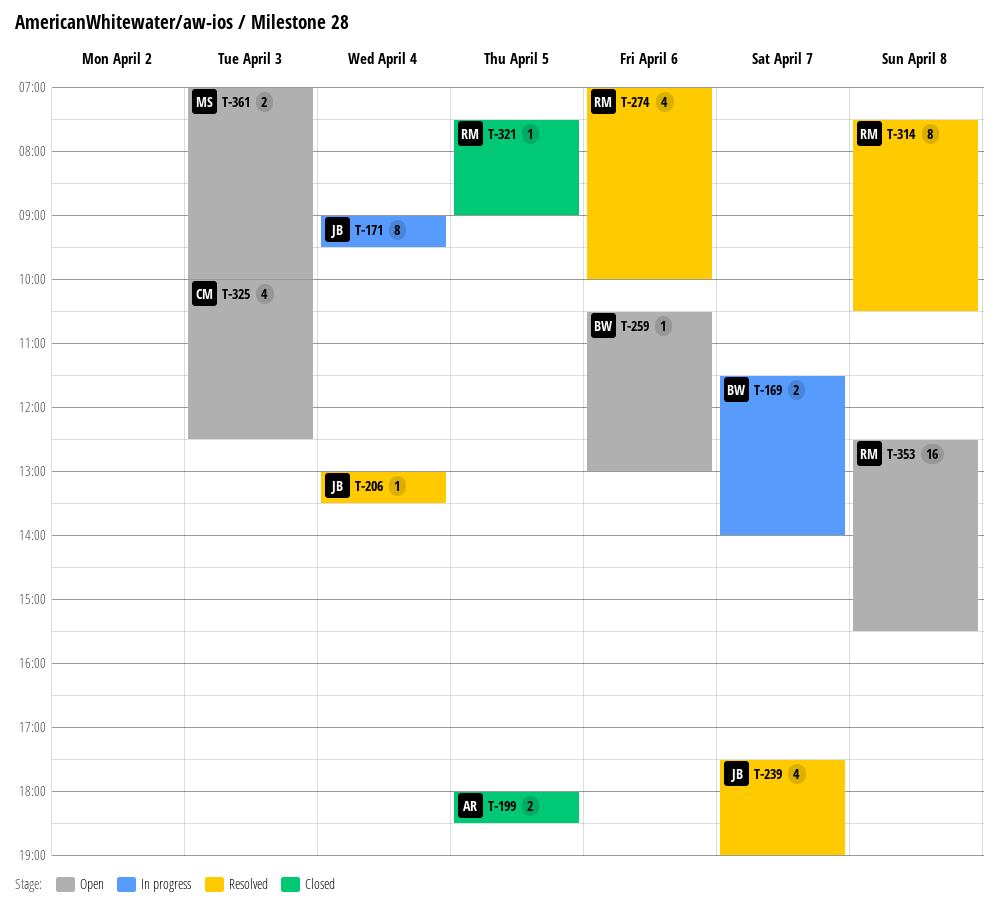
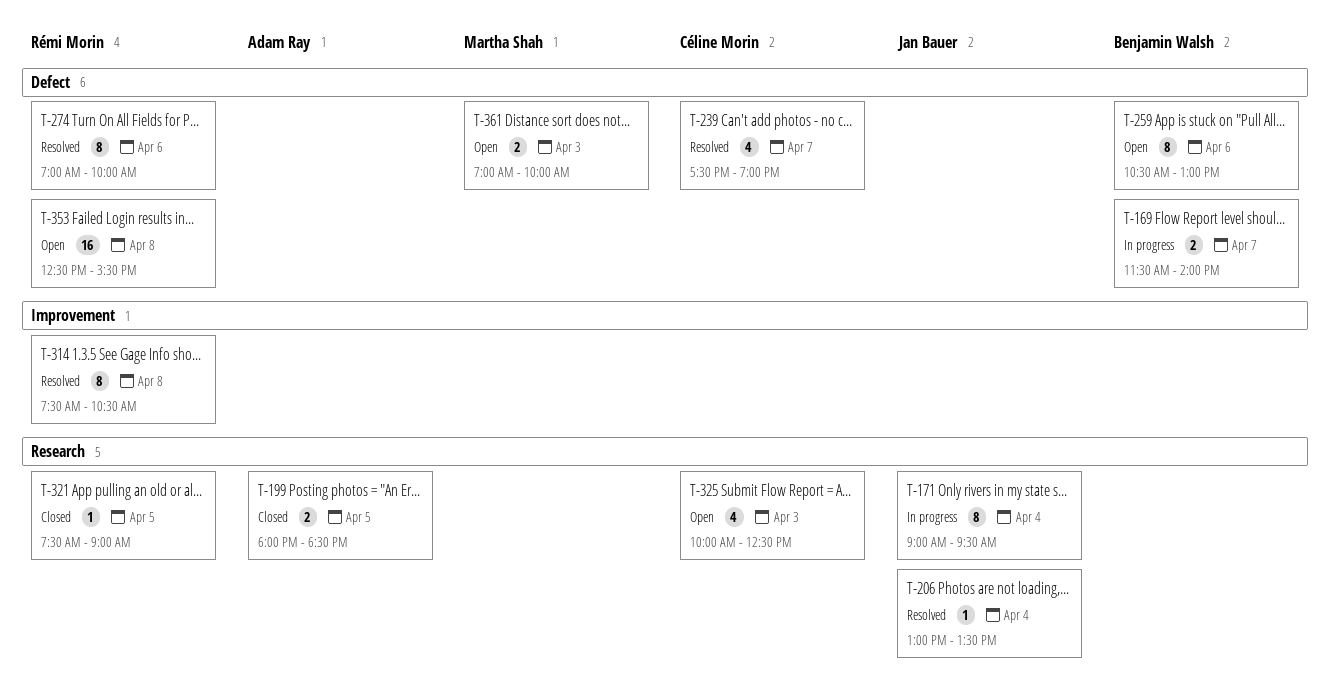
T-239, owner: Jan Bauer -> Céline Morin
T-259, estimate: 1 -> 8
T-274, estimate: 4 -> 8

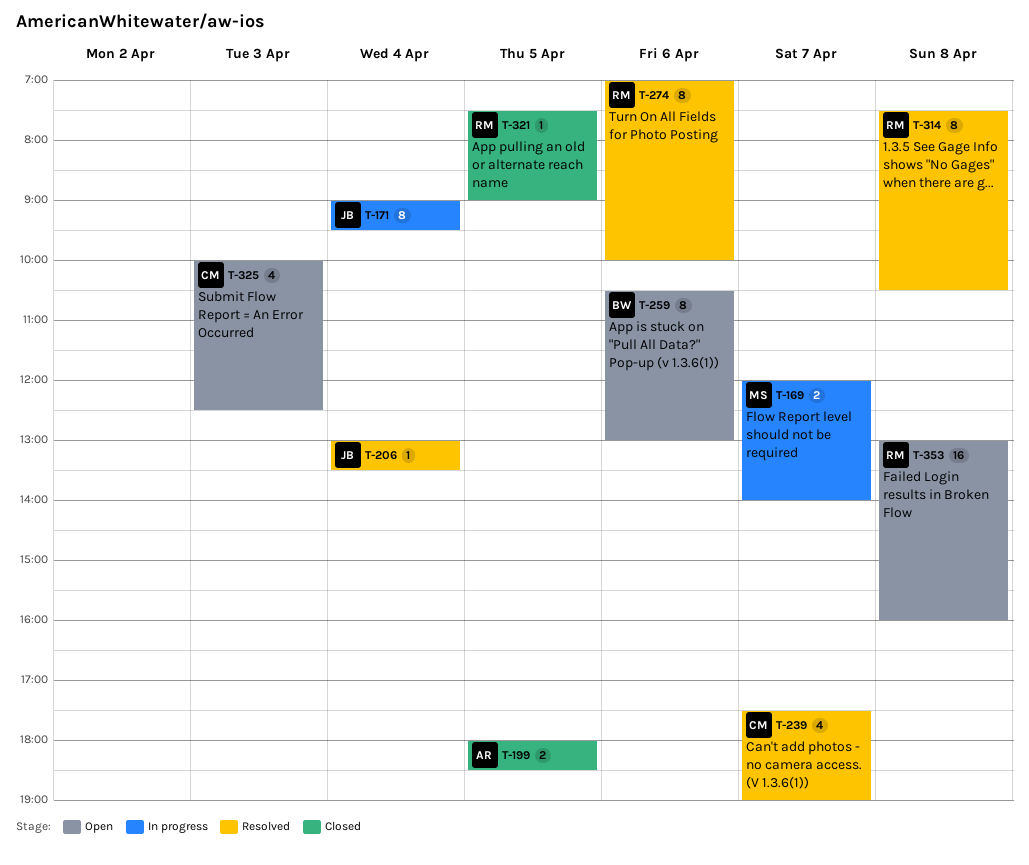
T-169, owner: Benjamin Walsh -> Martha Shah
T-169, begins: 11:30 -> 12:00
T-353, begins: 12:30 -> 13:00
T-353, ends: 15:30 -> 16:00
T-361: present -> none

